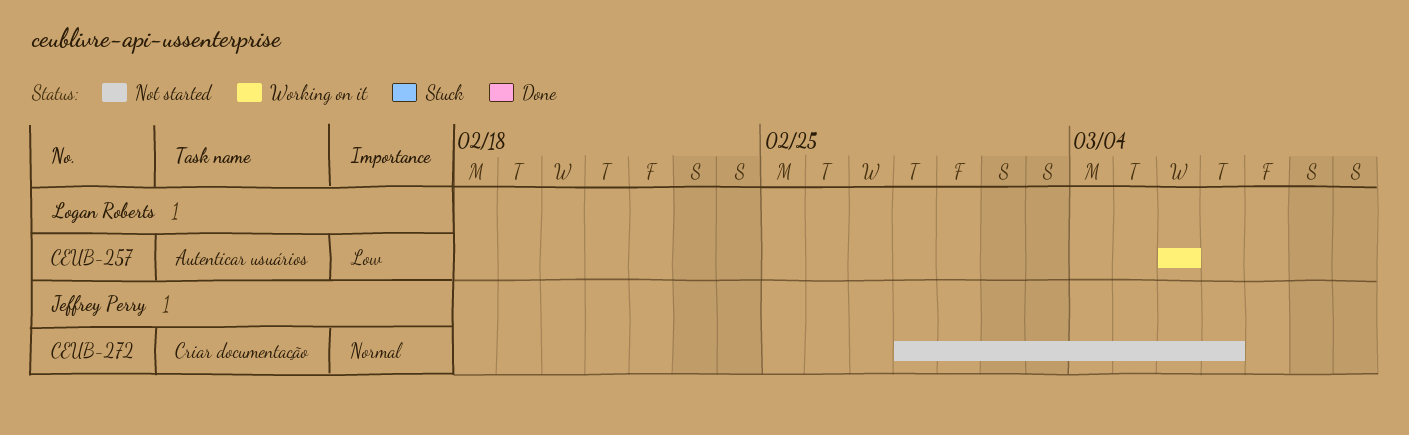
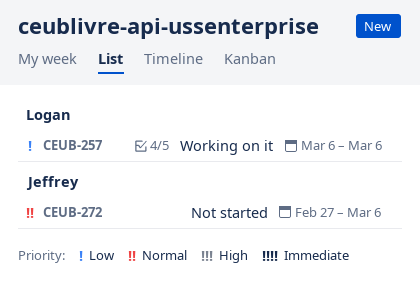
CEUB-272, start: Feb 28 -> Feb 27
CEUB-272, due: Mar 7 -> Mar 6

